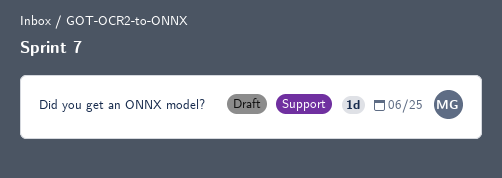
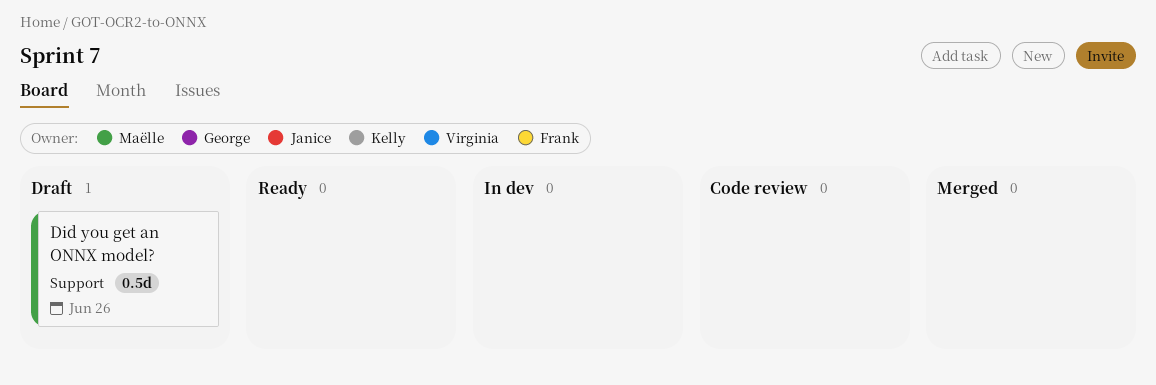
Did you get an ONNX model?, estimate: 1d -> 0.5d
Did you get an ONNX model?, due: Jun 25 -> Jun 26

